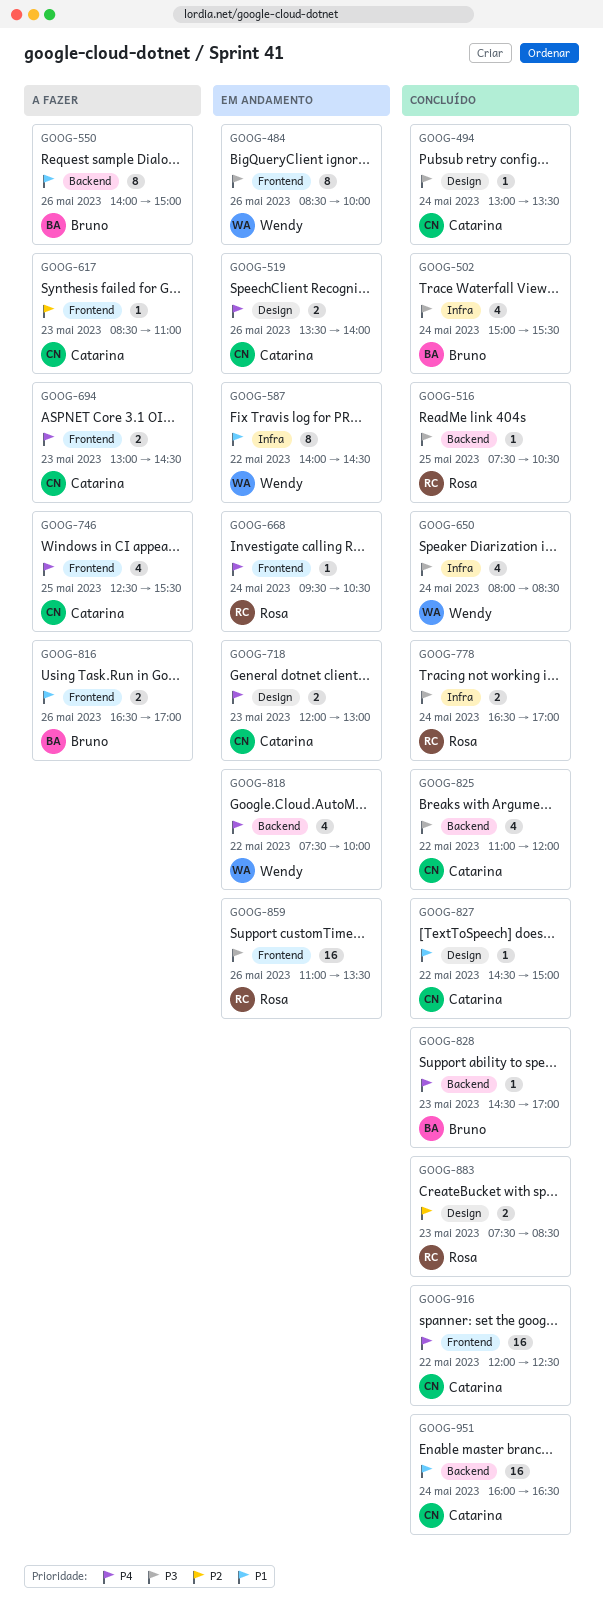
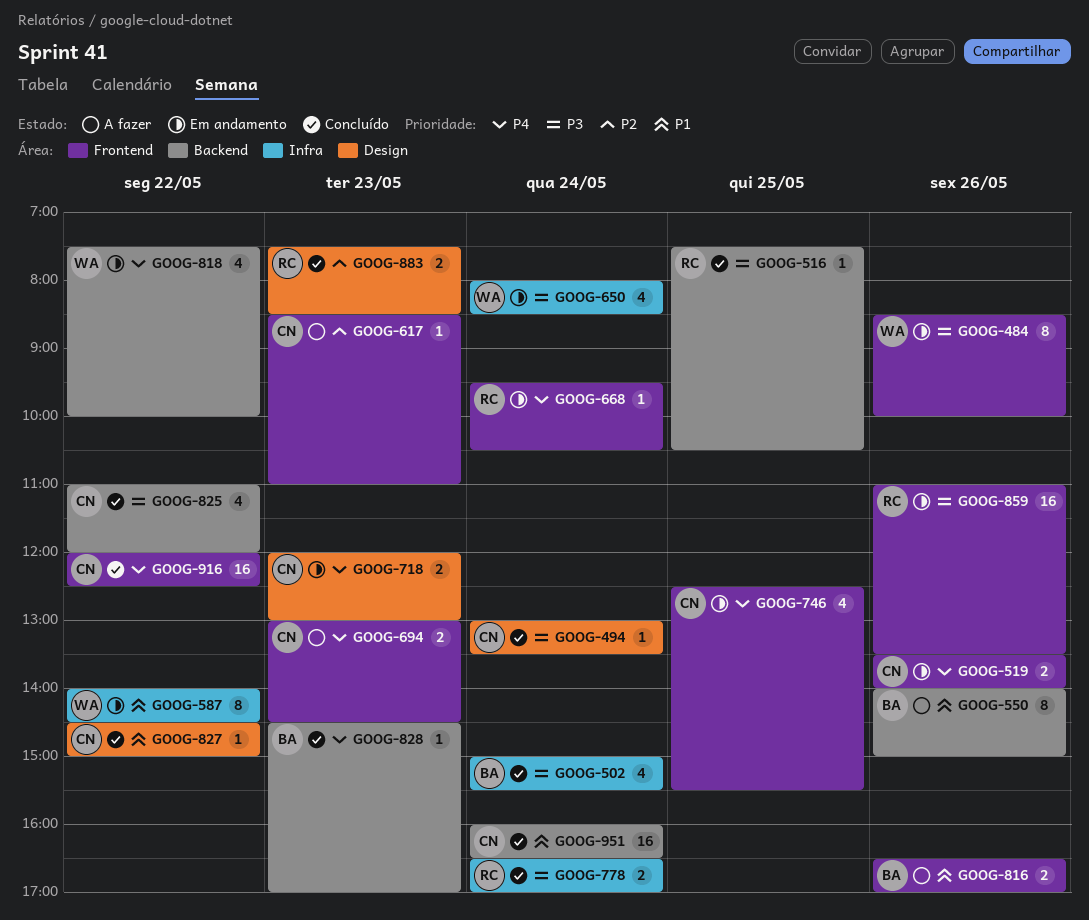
GOOG-519, label: Design -> Frontend
GOOG-650, status: Concluído -> Em andamento
GOOG-746, status: A fazer -> Em andamento

